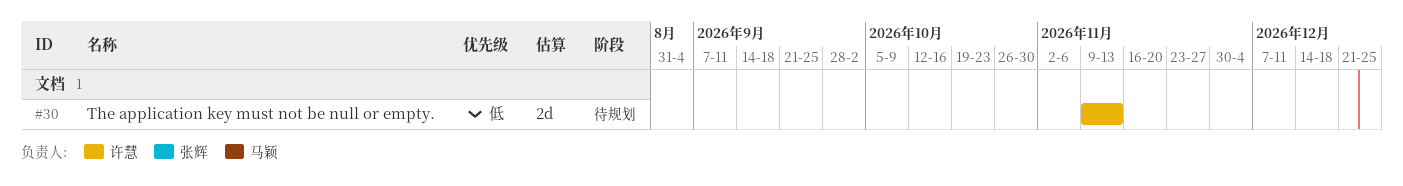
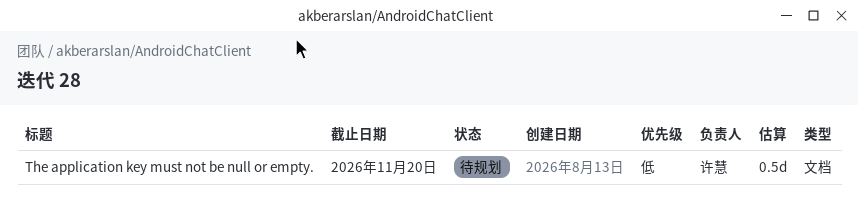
The application key must not be null or empty., estimate: 2d -> 0.5d
The application key must not be null or empty., due: Nov 13 -> Nov 20

